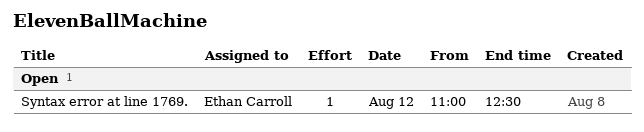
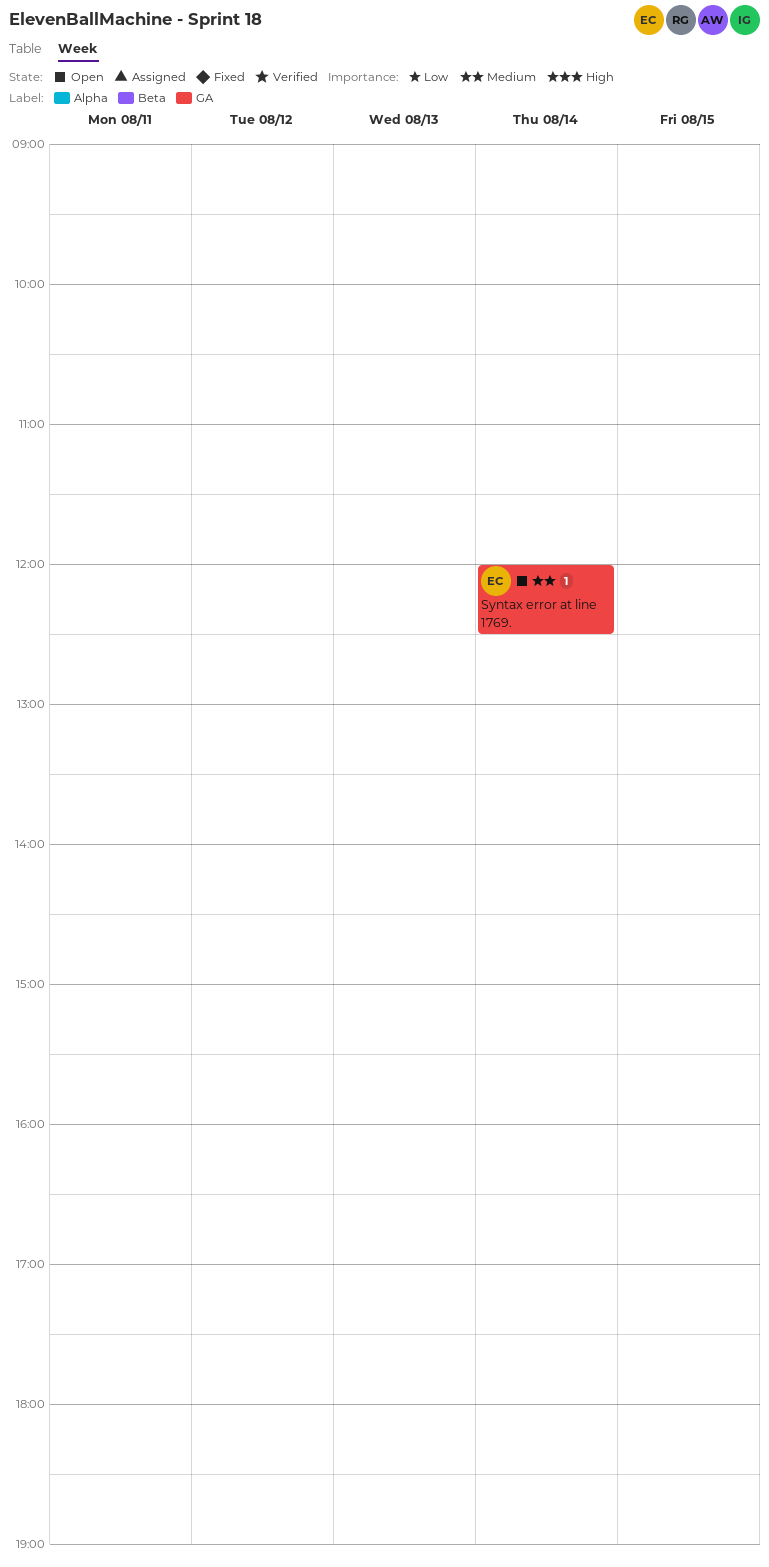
Syntax error at line 1769., day: Aug 12 -> Aug 14
Syntax error at line 1769., begins: 11:00 -> 12:00

